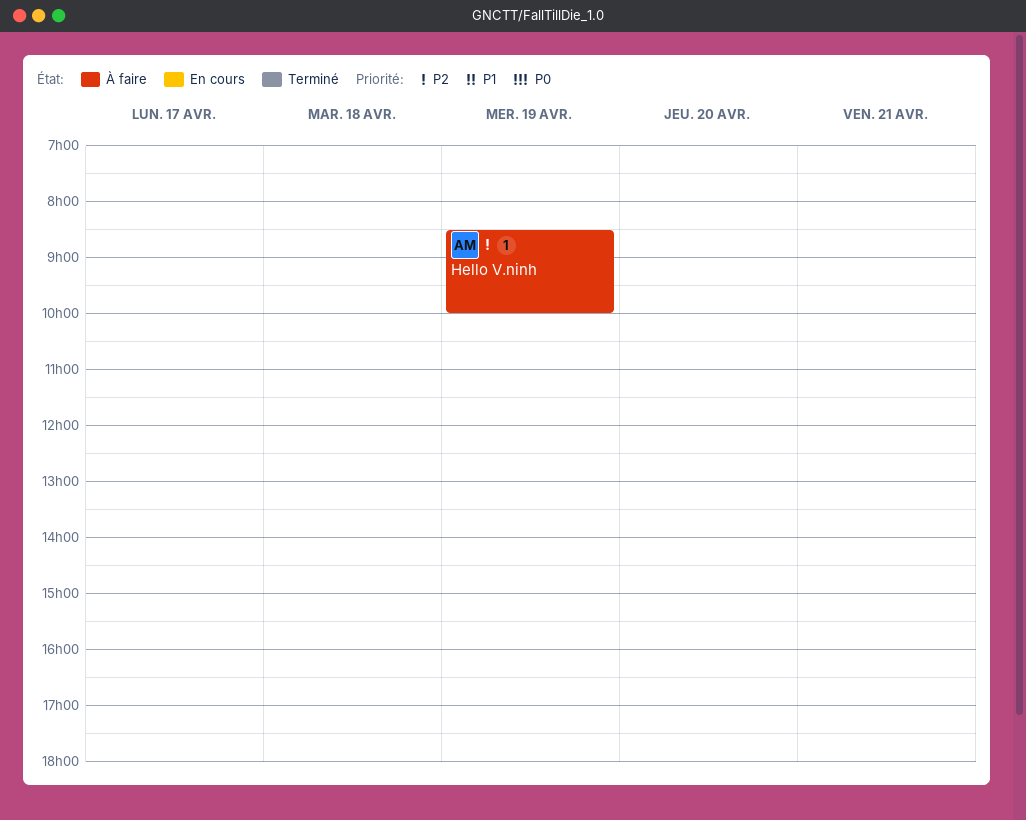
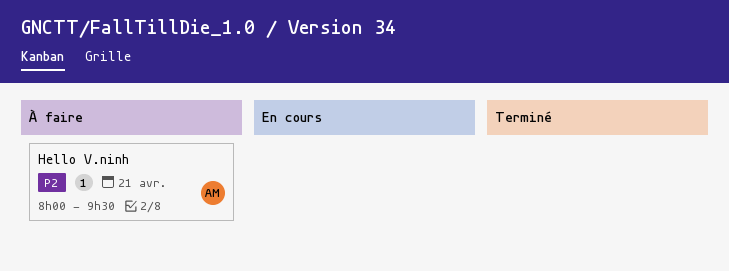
Hello V.ninh, day: Apr 19 -> Apr 21
Hello V.ninh, begins: 08:30 -> 08:00
Hello V.ninh, ends: 10:00 -> 09:30

